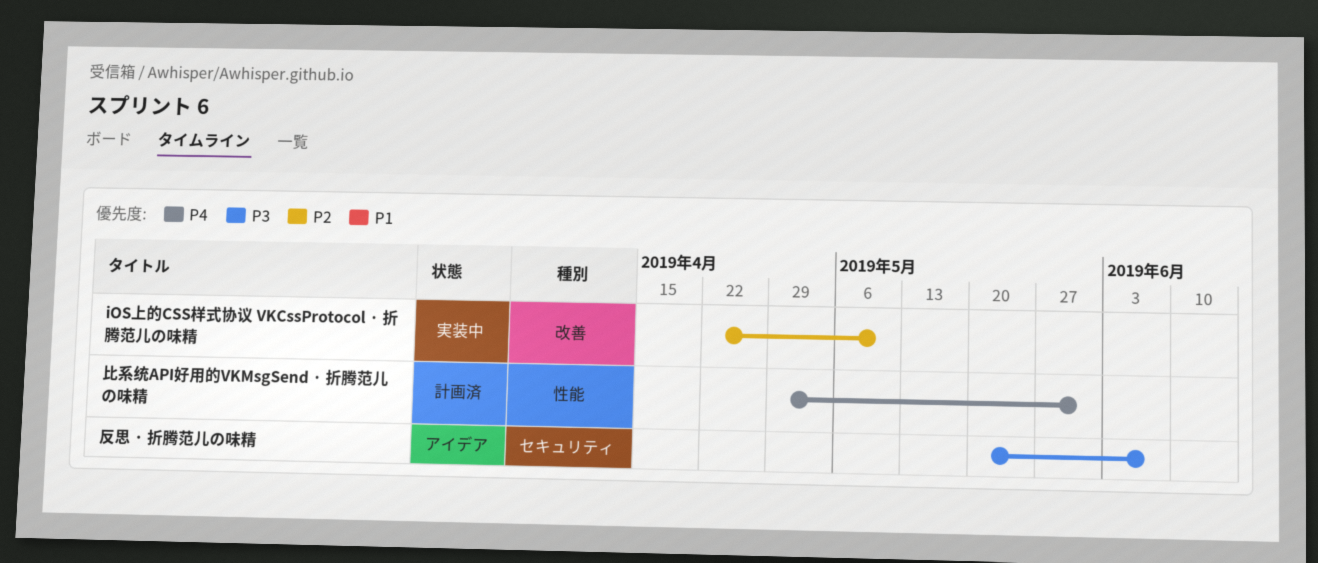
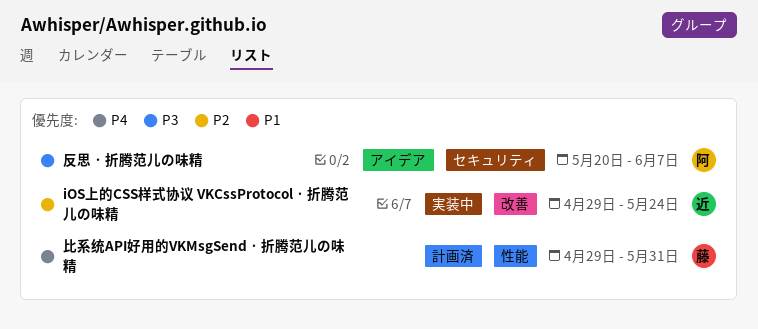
iOS上的CSS样式协议 VKCssProtocol · 折腾范儿の味精, start: Apr 22 -> Apr 29
iOS上的CSS样式协议 VKCssProtocol · 折腾范儿の味精, due: May 10 -> May 24

